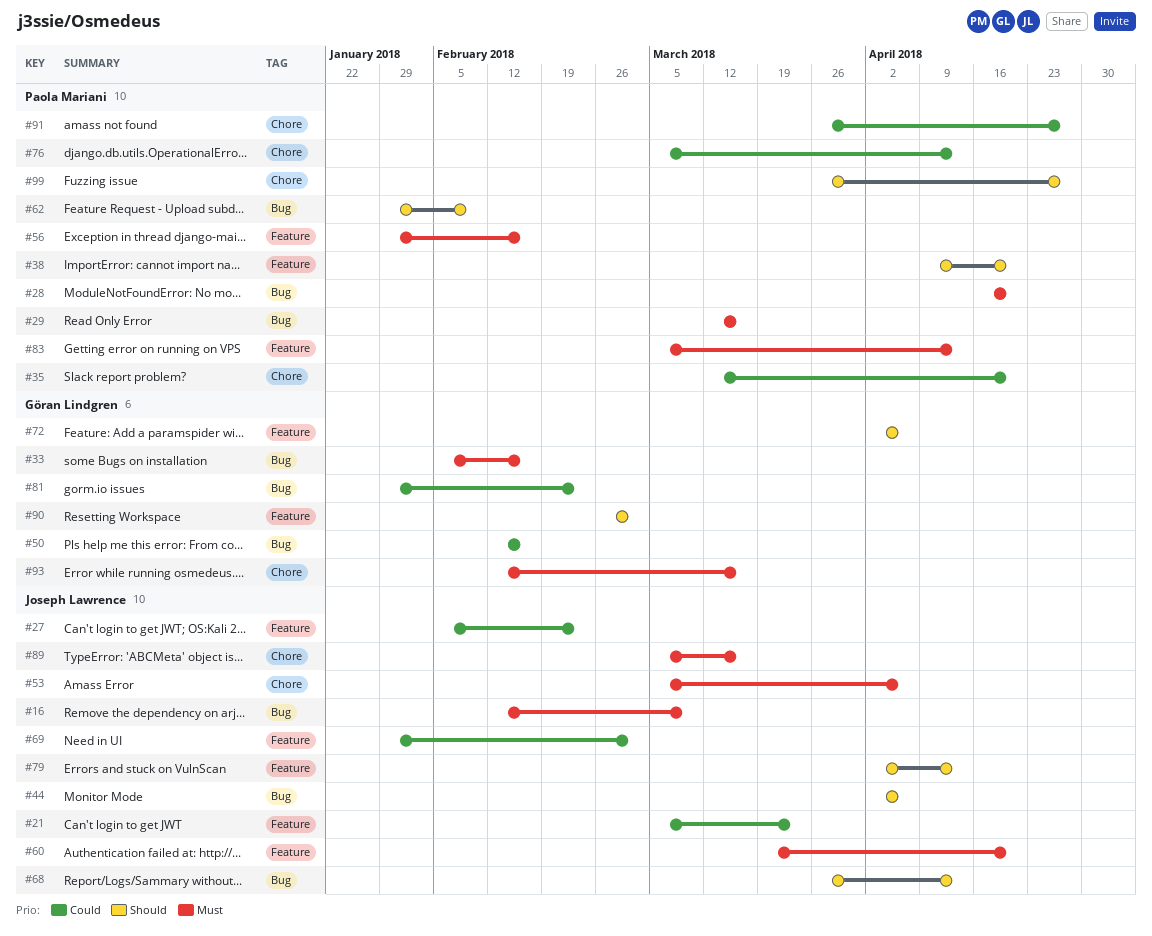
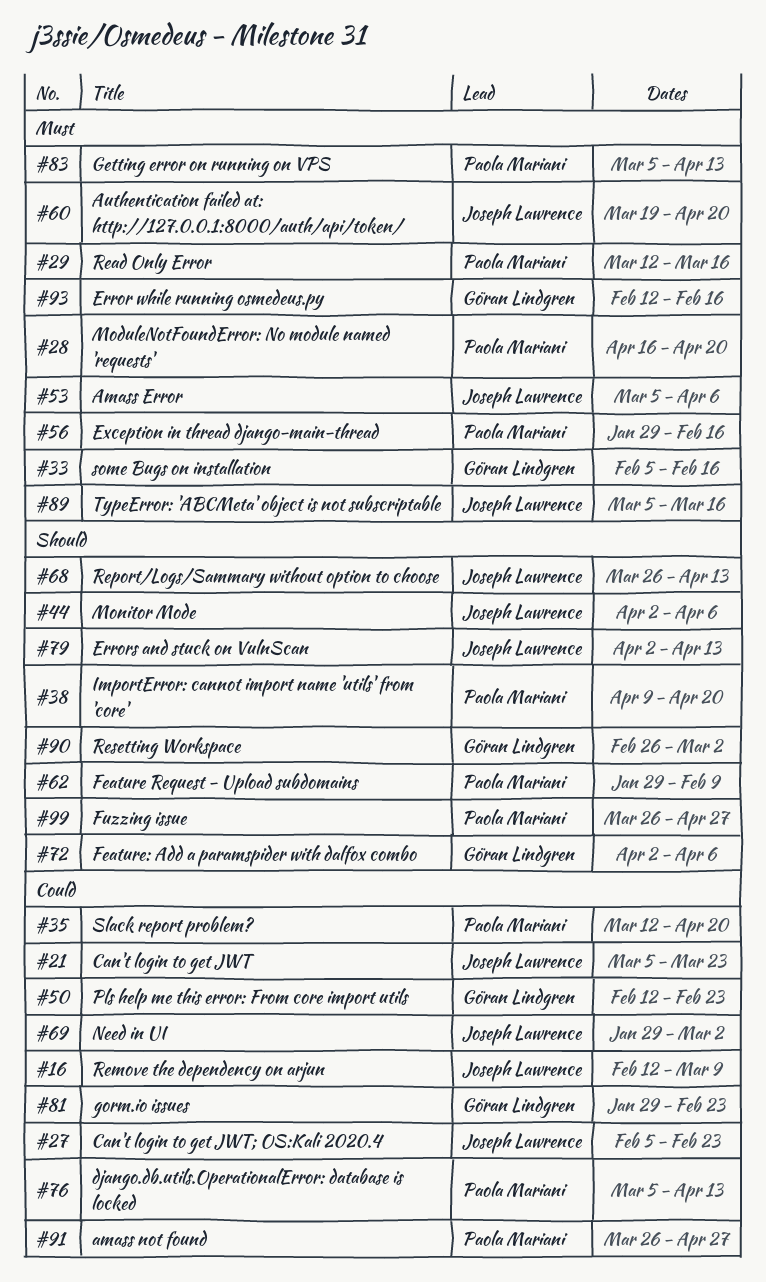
#16, priority: Must -> Could
#50, due: Feb 16 -> Feb 23
#93, due: Mar 16 -> Feb 16

